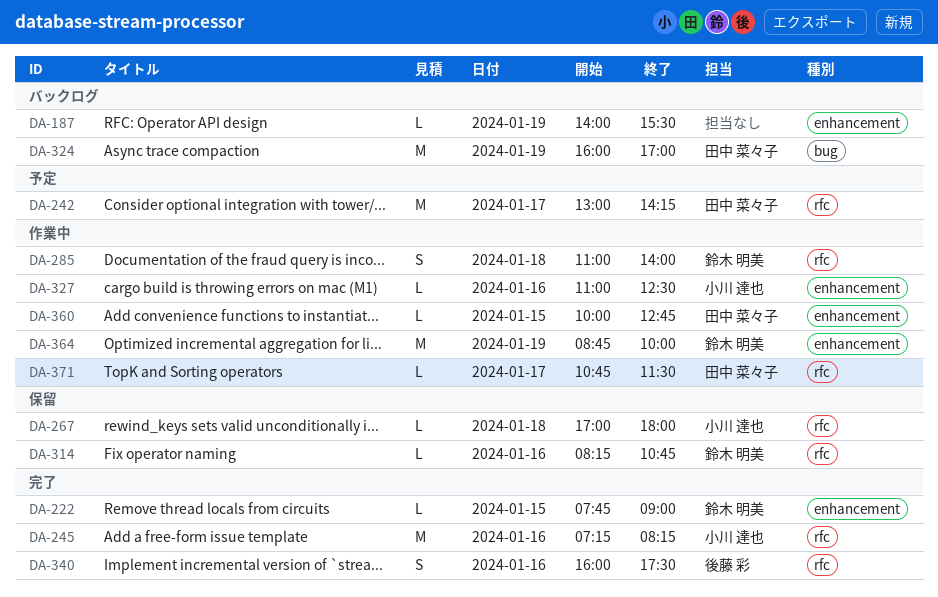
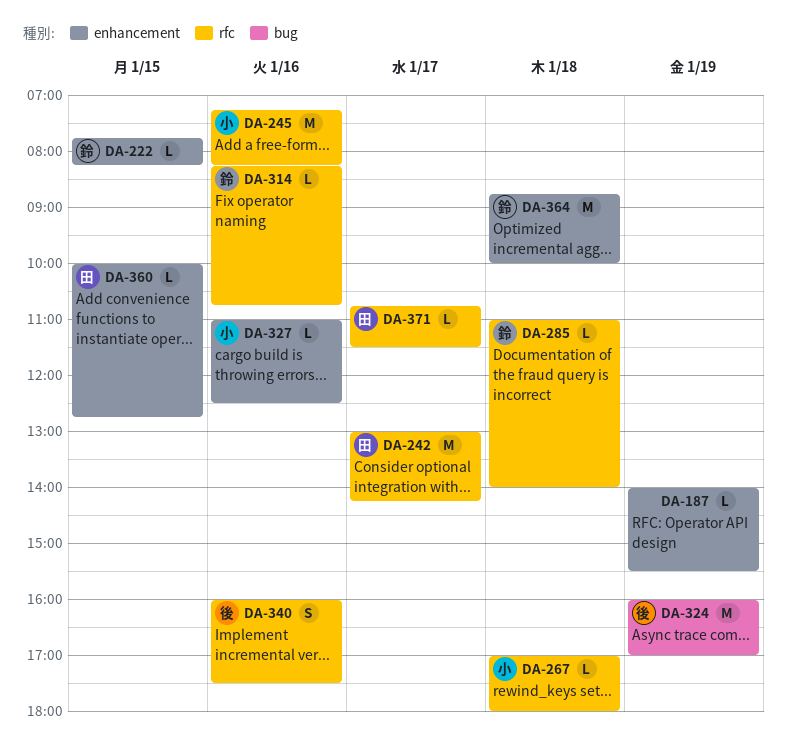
DA-222, ends: 09:00 -> 08:15
DA-285, estimate: S -> L
DA-324, owner: 田中 菜々子 -> 後藤 彩
DA-364, day: Jan 19 -> Jan 18

